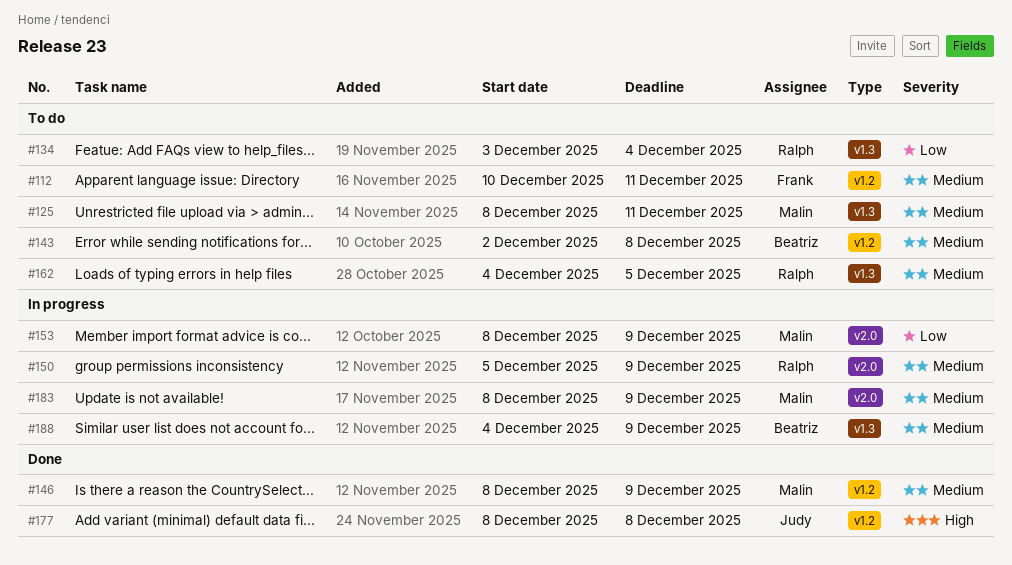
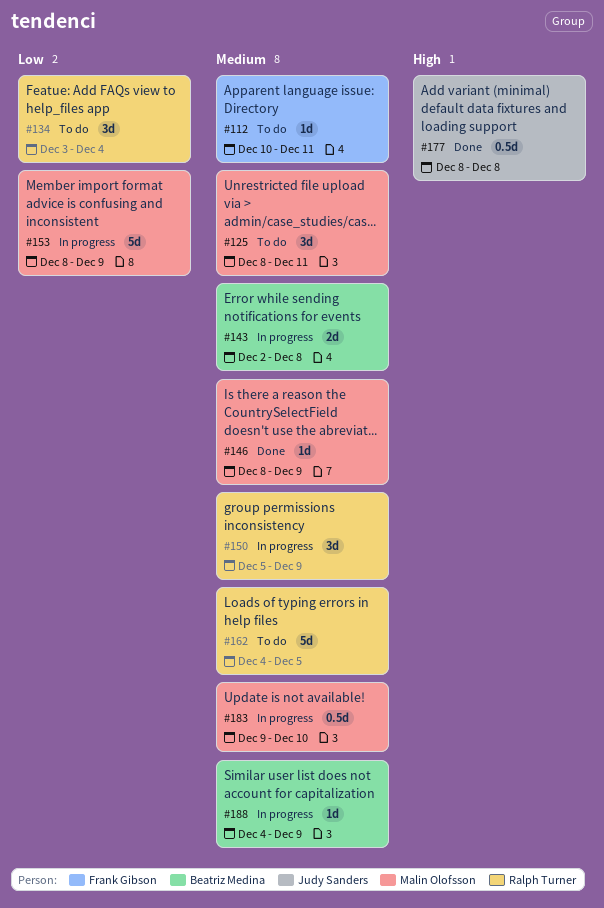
#143, status: To do -> In progress
#183, start: Dec 8 -> Dec 9
#183, due: Dec 9 -> Dec 10

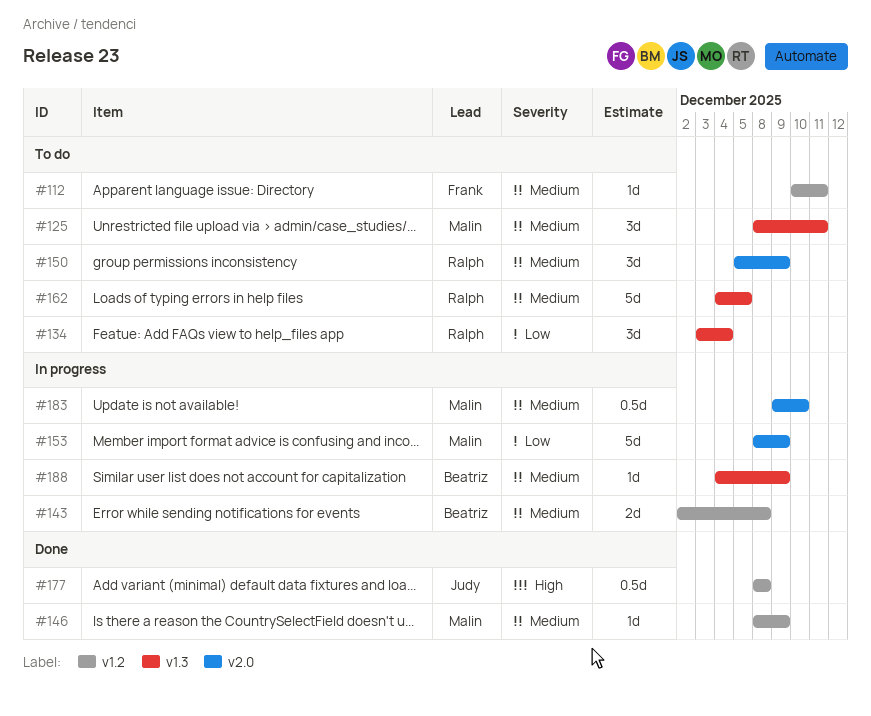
#150, status: In progress -> To do

